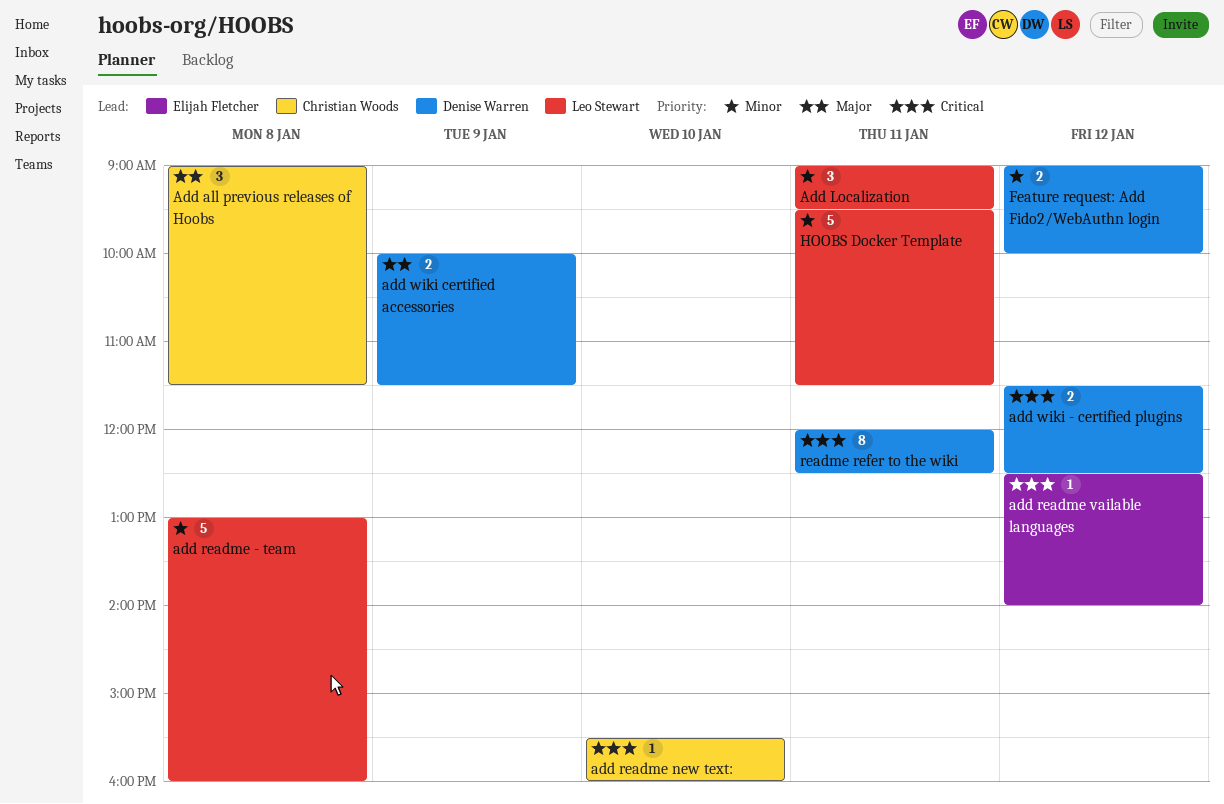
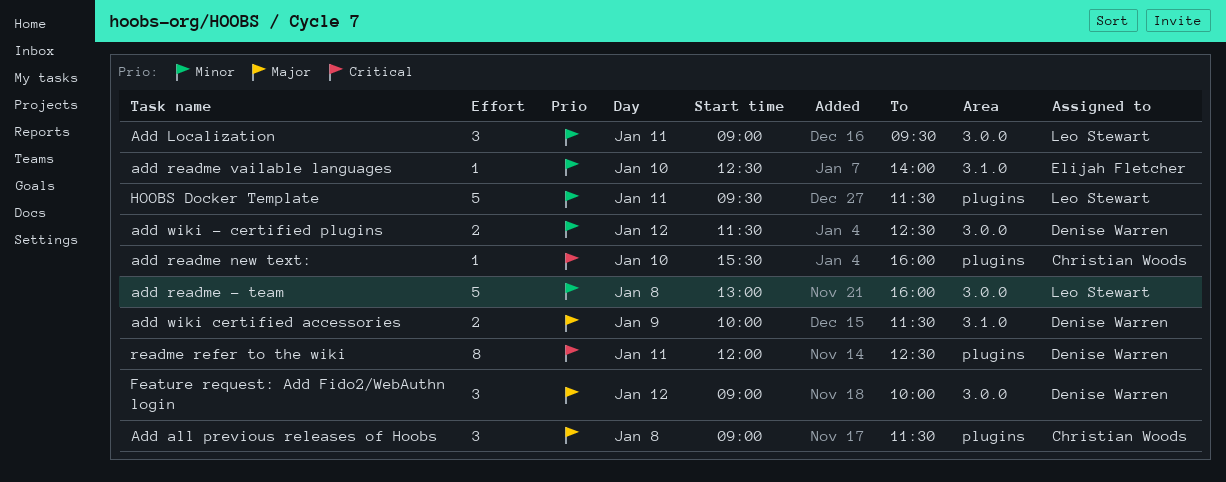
add readme vailable languages, priority: Critical -> Minor
add readme vailable languages, day: Jan 12 -> Jan 10
add wiki - certified plugins, priority: Critical -> Minor
Feature request: Add Fido2/WebAuthn login, priority: Minor -> Major
Feature request: Add Fido2/WebAuthn login, estimate: 2 -> 3

